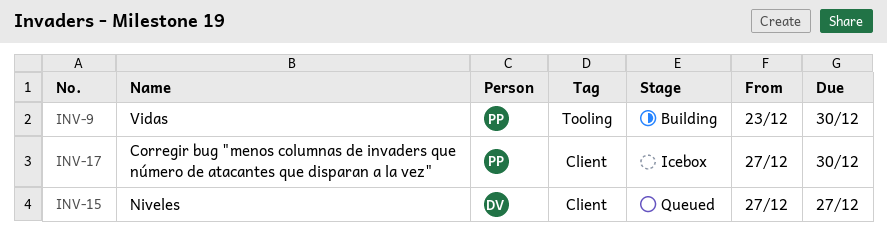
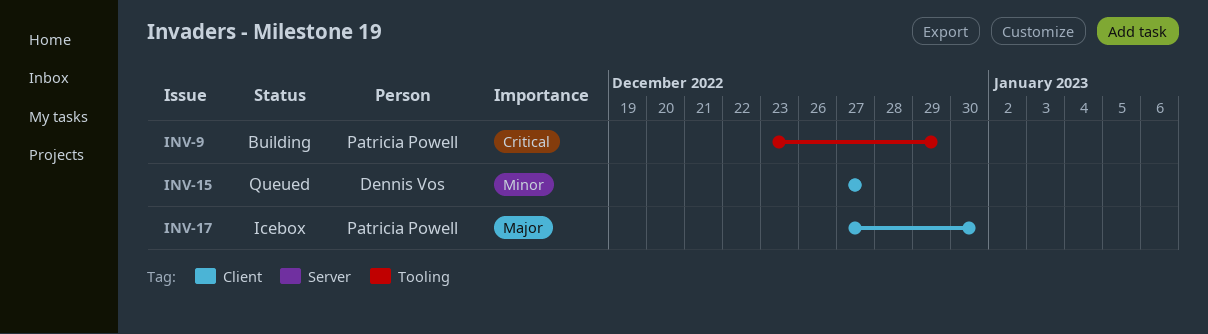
INV-9, due: Dec 30 -> Dec 29

